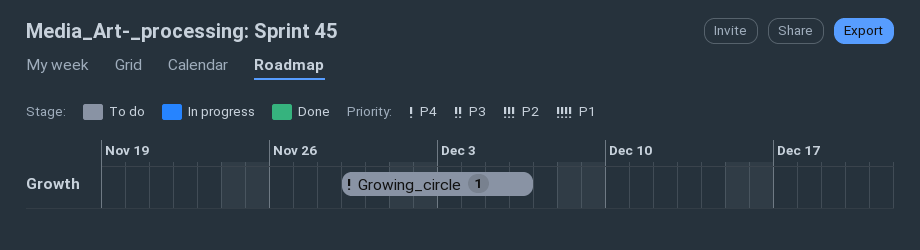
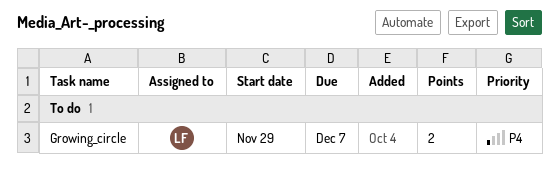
Growing_circle, estimate: 1 -> 2
Growing_circle, due: Dec 6 -> Dec 7

